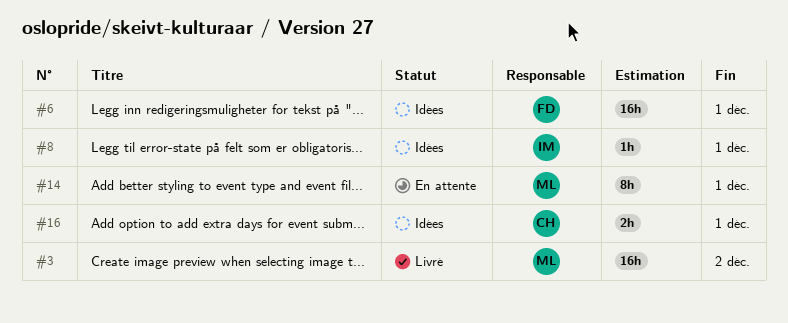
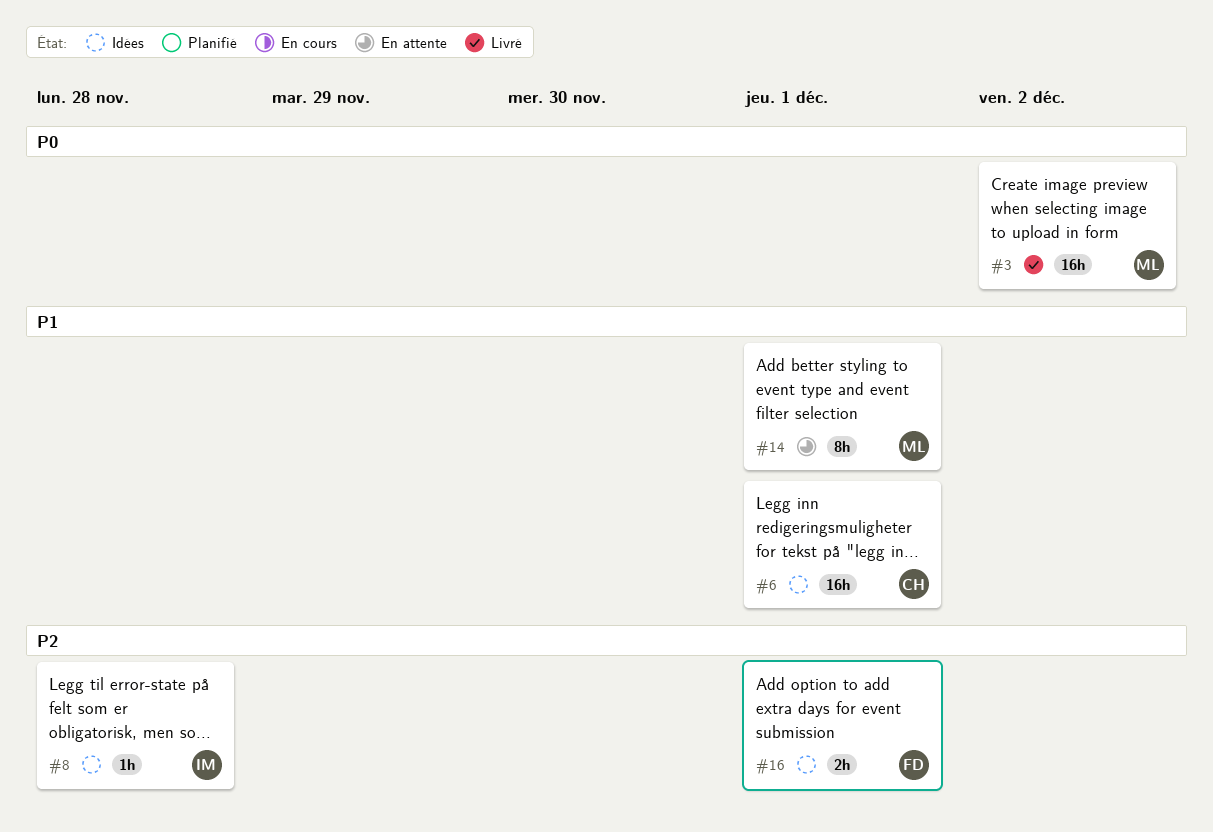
#6, owner: FD -> CH
#8, due: Dec 1 -> Nov 28
#16, owner: CH -> FD

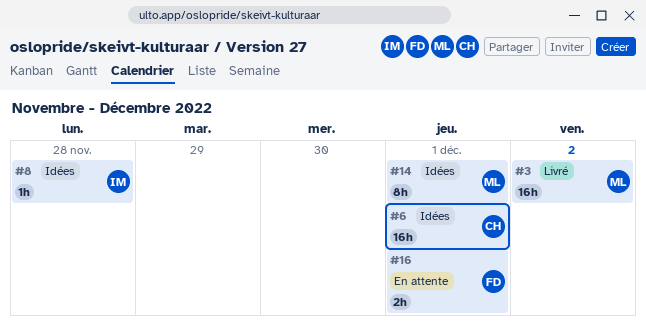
#14, status: En attente -> Idées
#16, status: Idées -> En attente

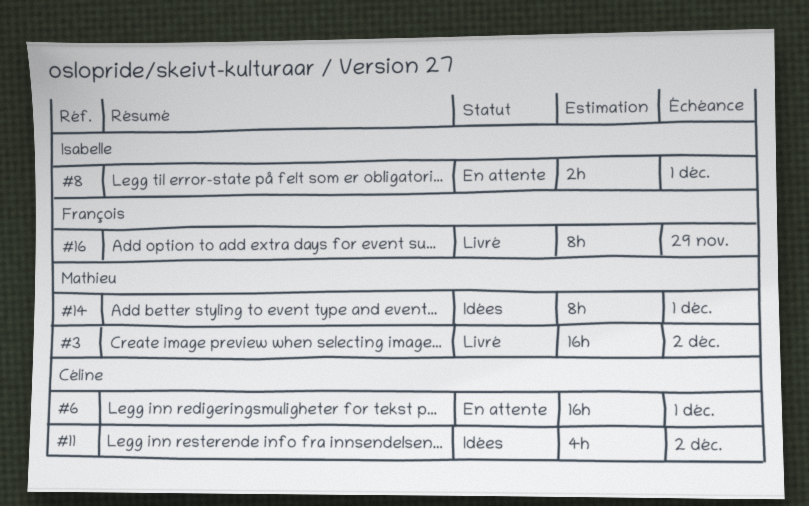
#6, status: Idées -> En attente
#8, status: Idées -> En attente
#8, estimate: 1h -> 2h
#8, due: Nov 28 -> Dec 1
#11: none -> present
#16, status: En attente -> Livré
#16, estimate: 2h -> 8h
#16, due: Dec 1 -> Nov 29

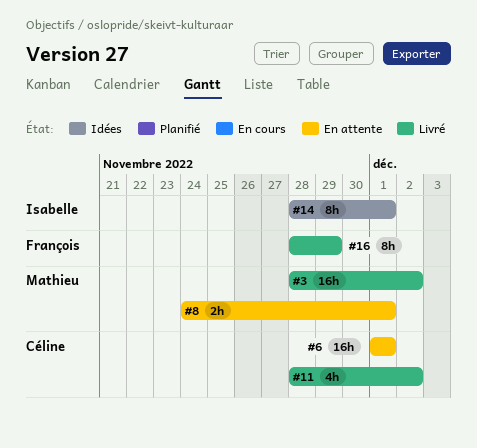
#8, owner: Isabelle -> Mathieu
#11, status: Idées -> Livré
#14, owner: Mathieu -> Isabelle

